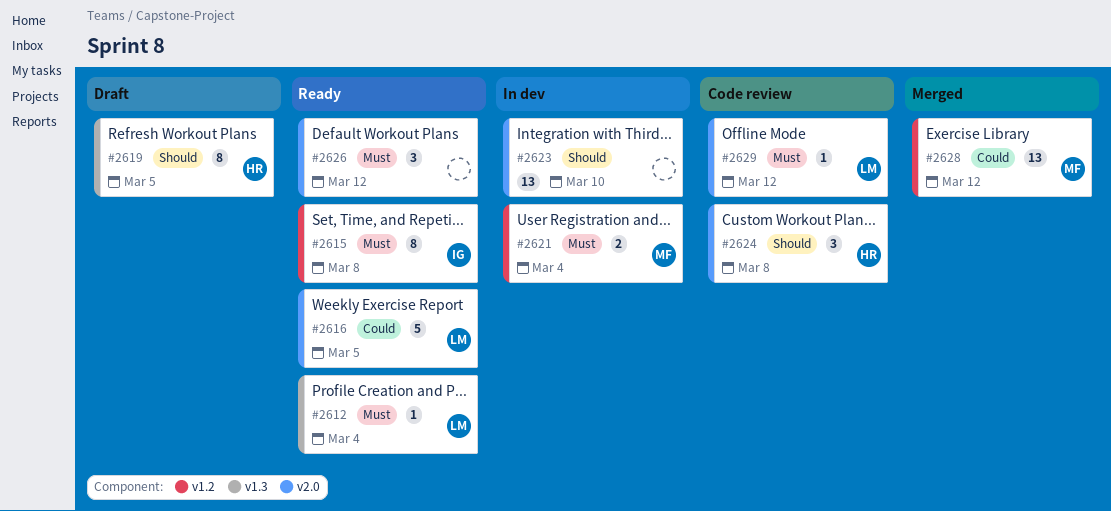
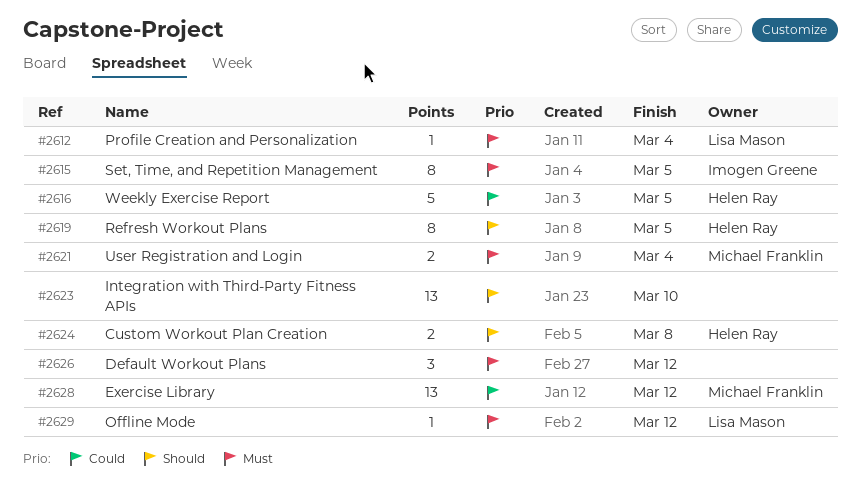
#2615, due: Mar 8 -> Mar 5
#2616, owner: Lisa Mason -> Helen Ray
#2624, estimate: 3 -> 2

